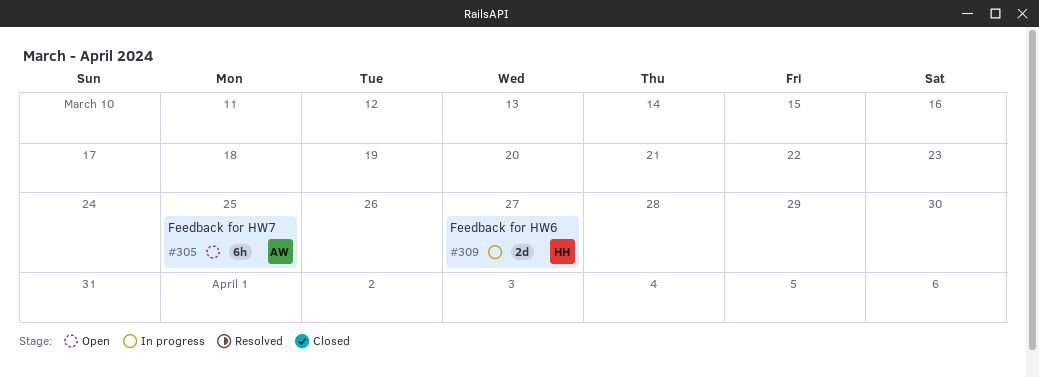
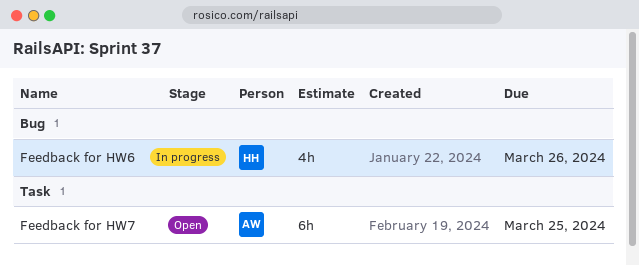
Feedback for HW6, estimate: 2d -> 4h
Feedback for HW6, due: Mar 27 -> Mar 26

